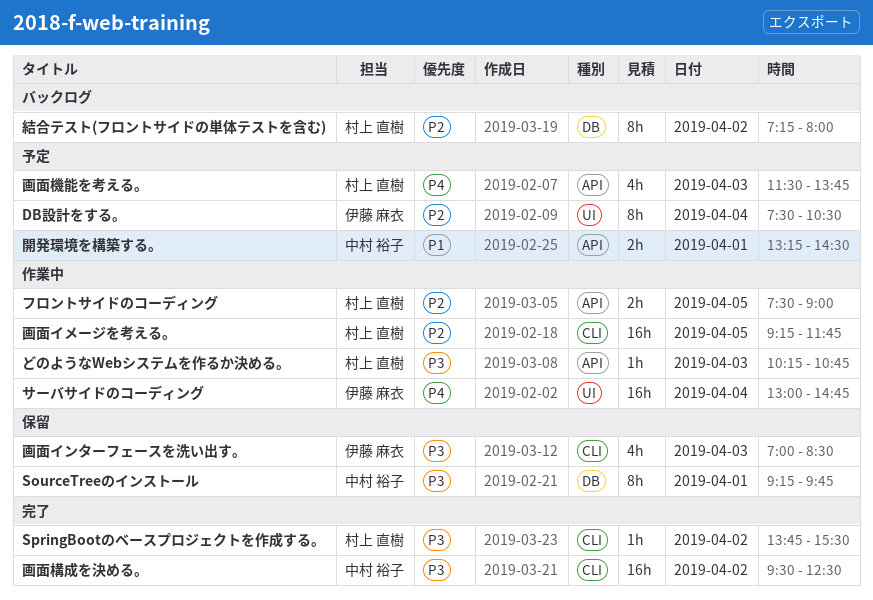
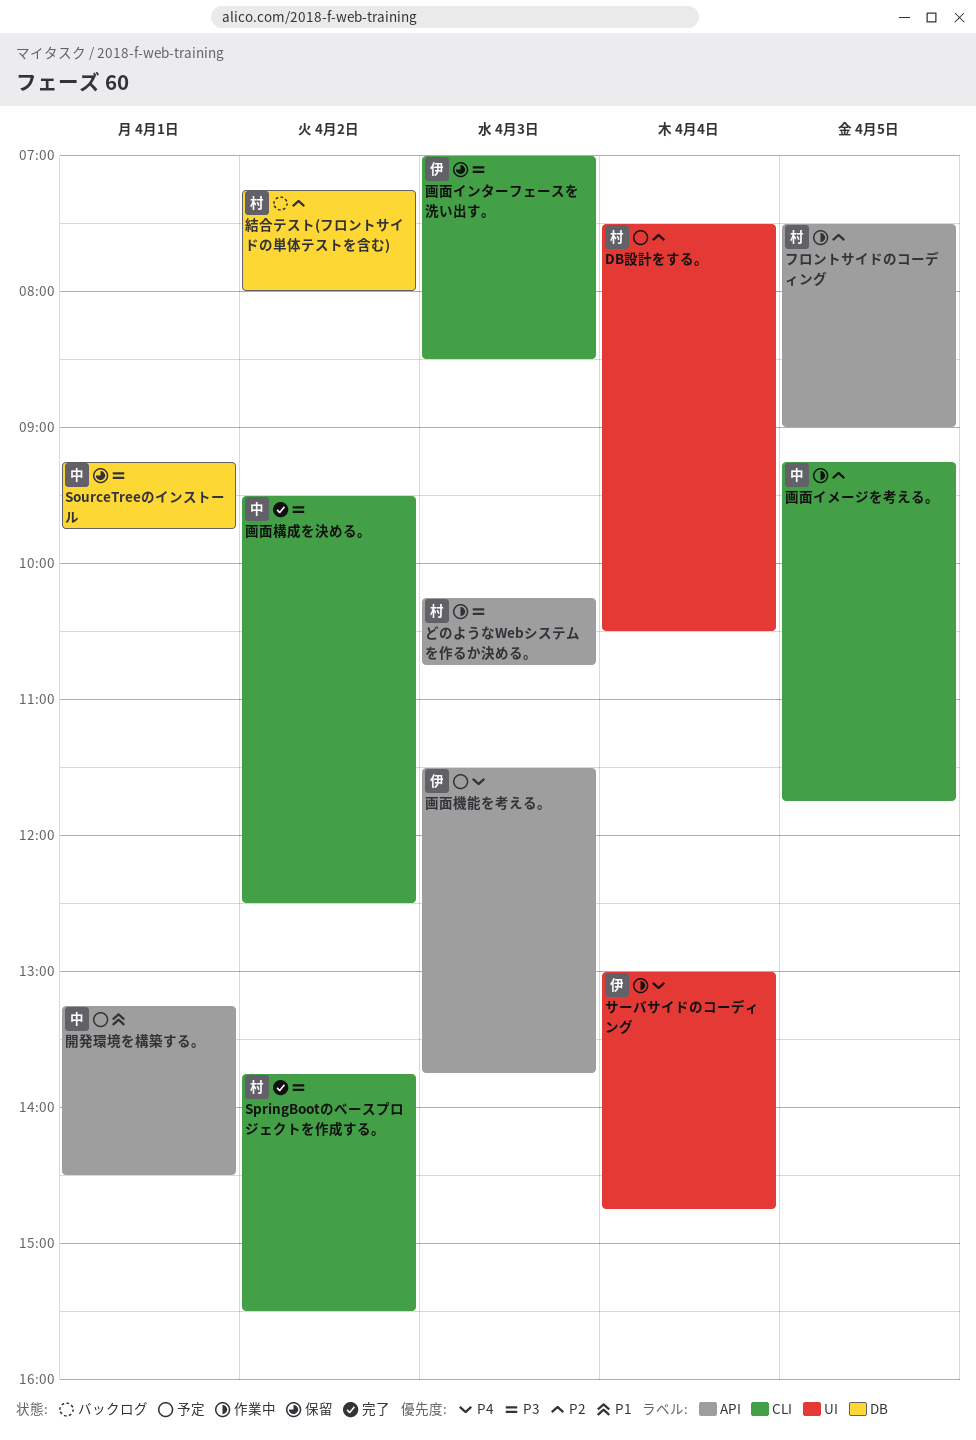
DB設計をする。, owner: 伊藤 麻衣 -> 村上 直樹
画面イメージを考える。, owner: 村上 直樹 -> 中村 裕子
画面機能を考える。, owner: 村上 直樹 -> 伊藤 麻衣

